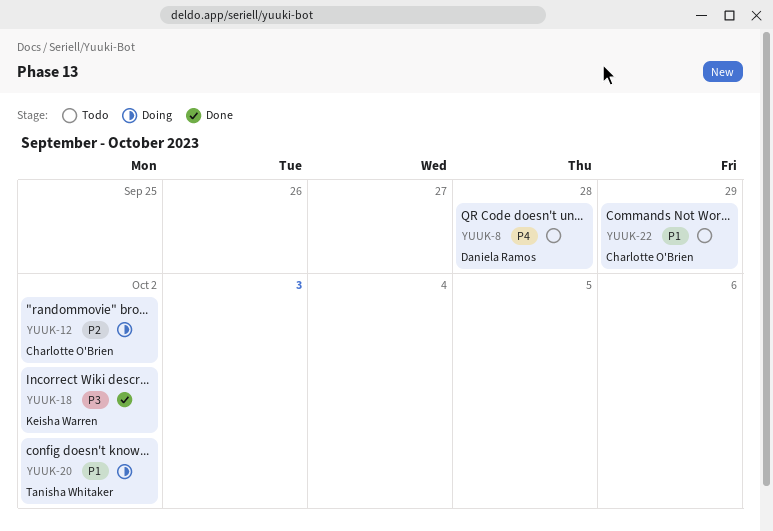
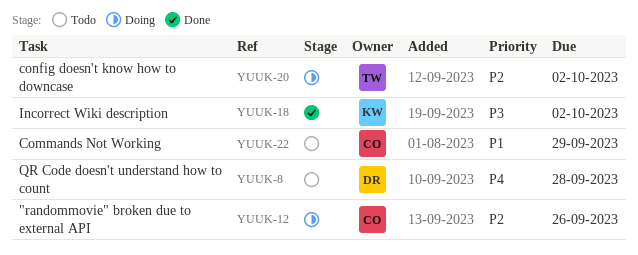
YUUK-12, due: Oct 2 -> Sep 26
YUUK-20, priority: P1 -> P2

